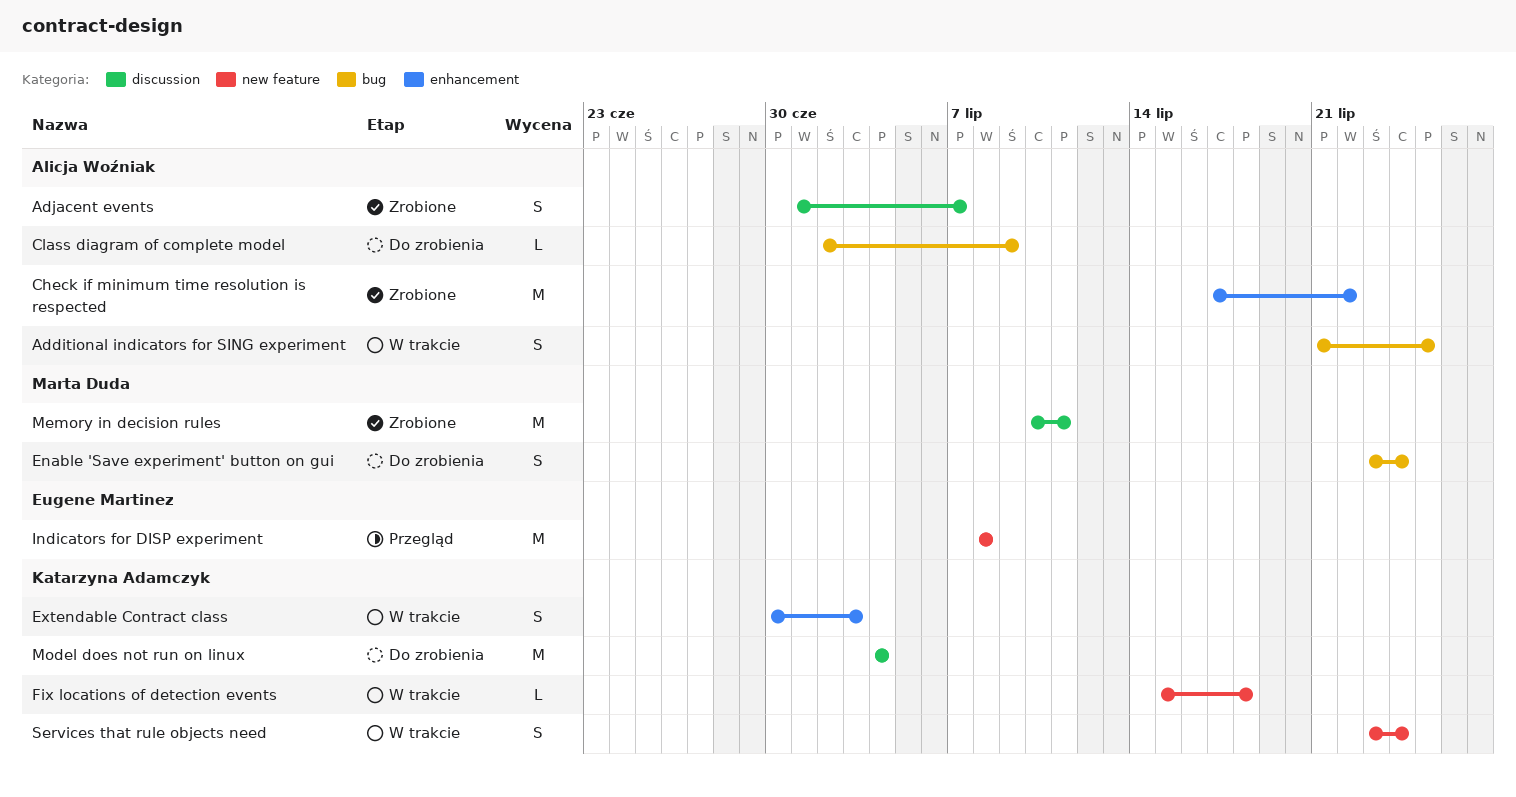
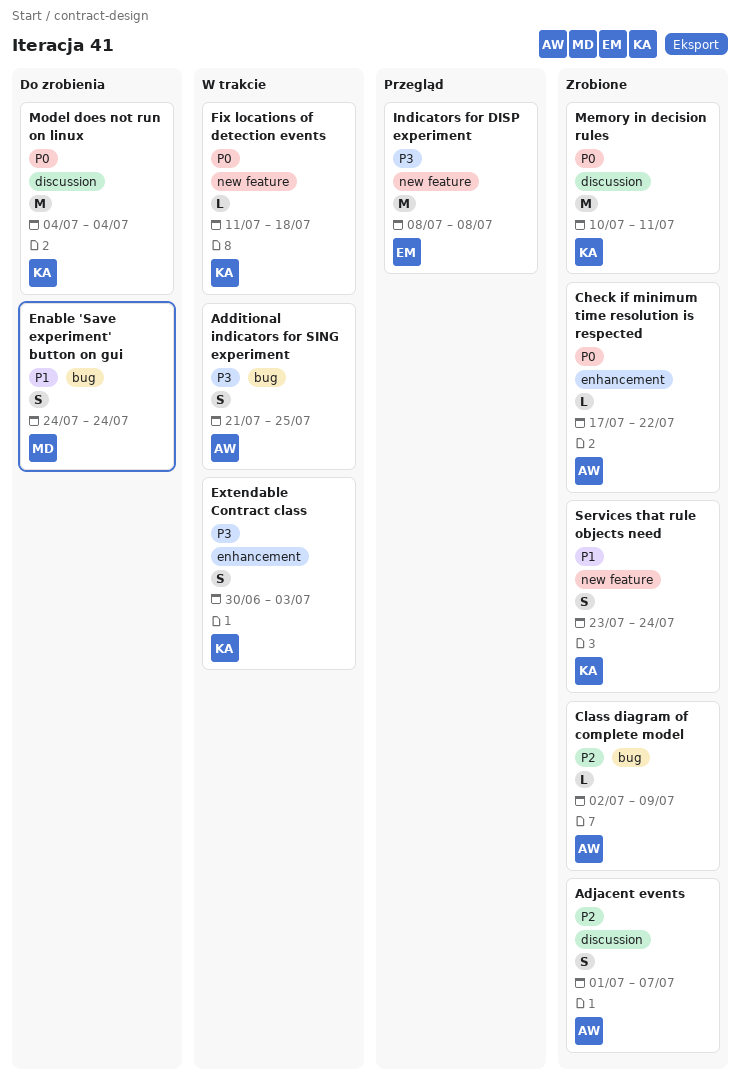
Check if minimum time resolution is respected, estimate: M -> L
Class diagram of complete model, status: Do zrobienia -> Zrobione
Enable 'Save experiment' button on gui, start: Jul 23 -> Jul 24
Fix locations of detection events, start: Jul 15 -> Jul 11
Memory in decision rules, owner: Marta Duda -> Katarzyna Adamczyk
Services that rule objects need, status: W trakcie -> Zrobione

